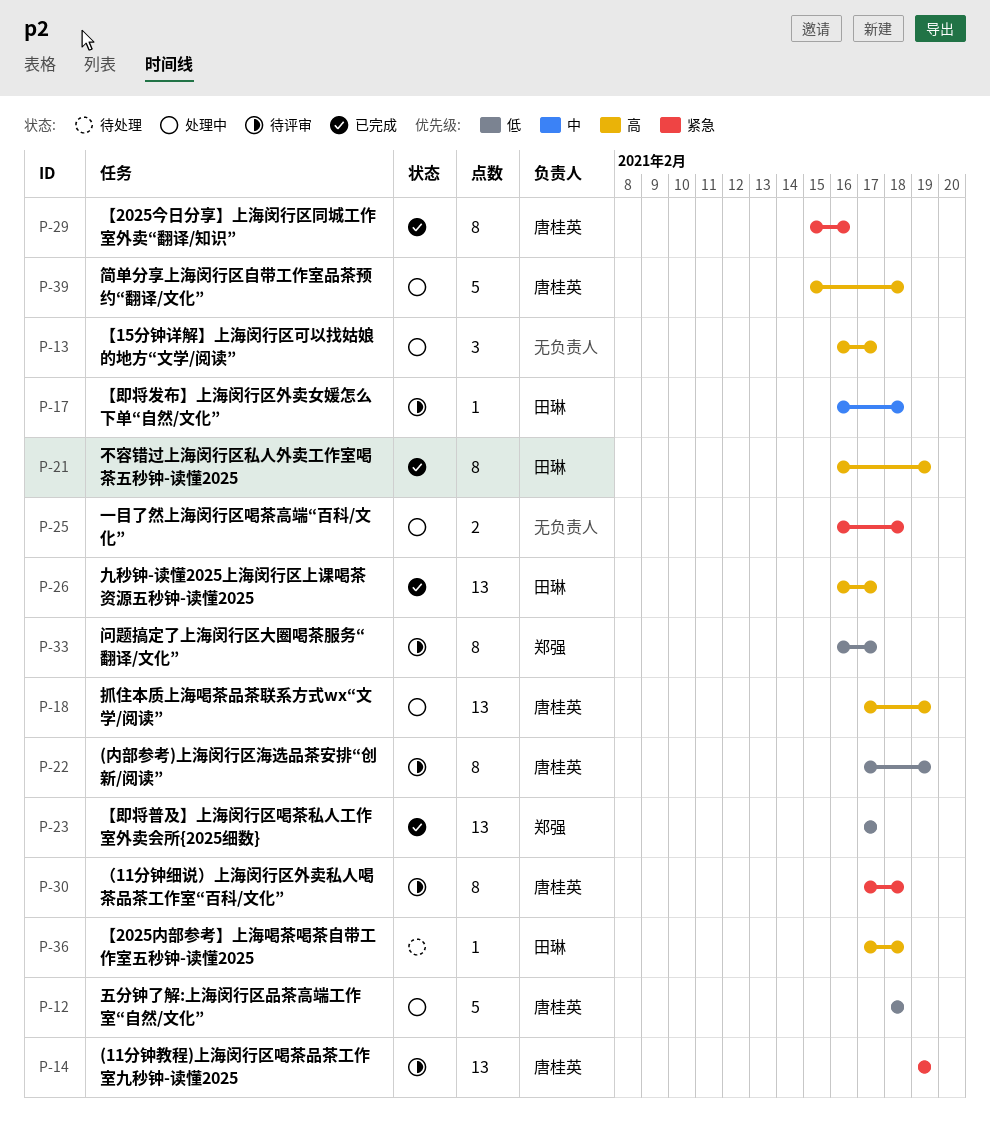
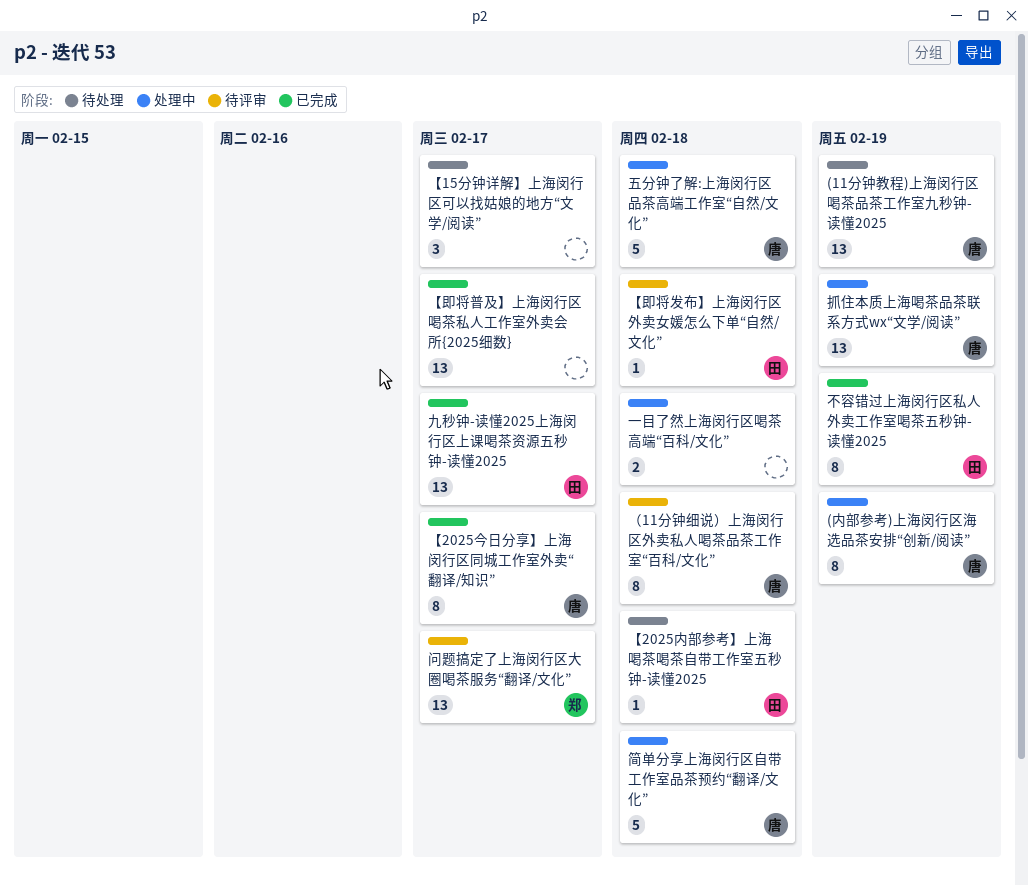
(11分钟教程)上海闵行区喝茶品茶工作室九秒钟-读懂2025, status: 待评审 -> 待处理
(内部参考)上海闵行区海选品茶安排“创新/阅读”, status: 待评审 -> 处理中
【15分钟详解】上海闵行区可以找姑娘的地方“文学/阅读”, status: 处理中 -> 待处理
【2025今日分享】上海闵行区同城工作室外卖“翻译/知识”, due: Feb 16 -> Feb 17
【即将普及】上海闵行区喝茶私人工作室外卖会所{2025细数}, owner: 郑强 -> none
问题搞定了上海闵行区大圈喝茶服务“翻译/文化”, estimate: 8 -> 13

